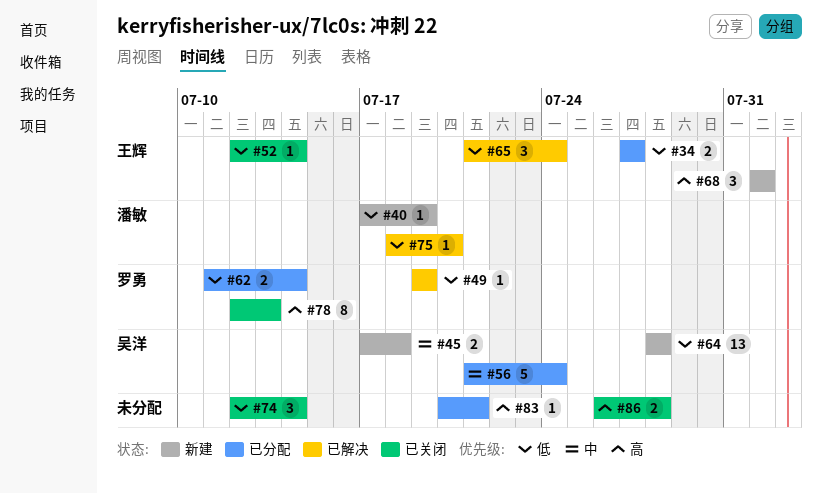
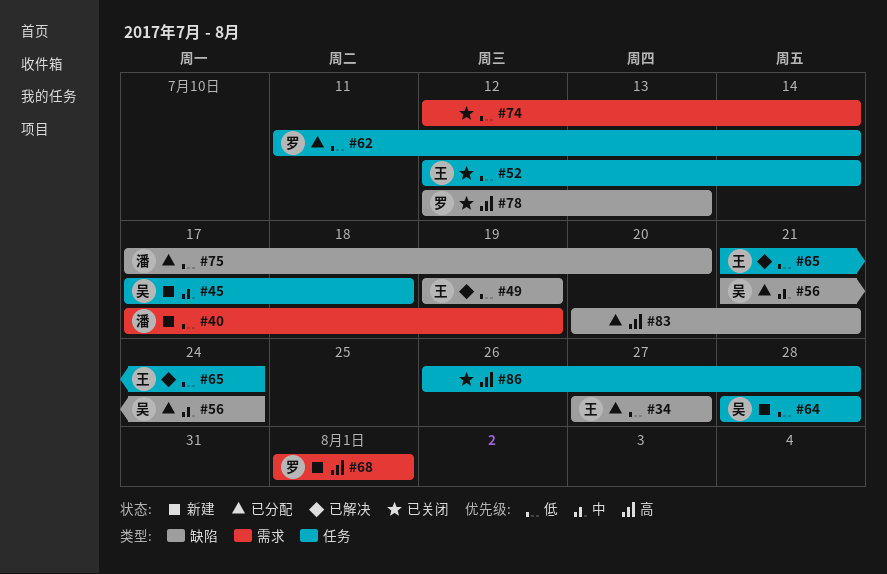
#49, owner: 罗勇 -> 王辉
#68, owner: 王辉 -> 罗勇
#75, status: 已解决 -> 已分配
#75, start: Jul 18 -> Jul 17

